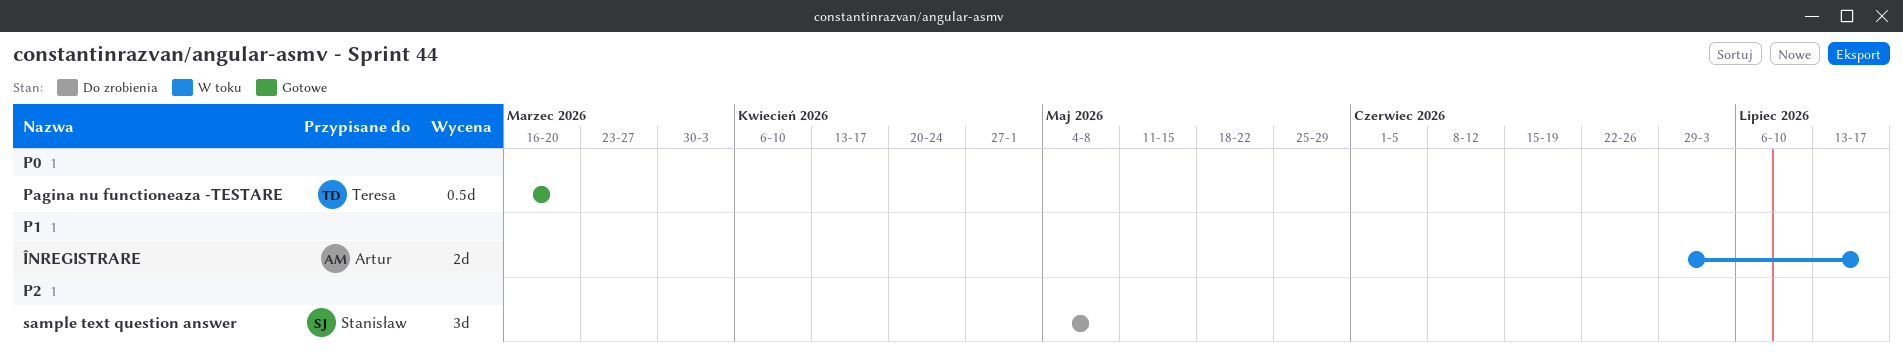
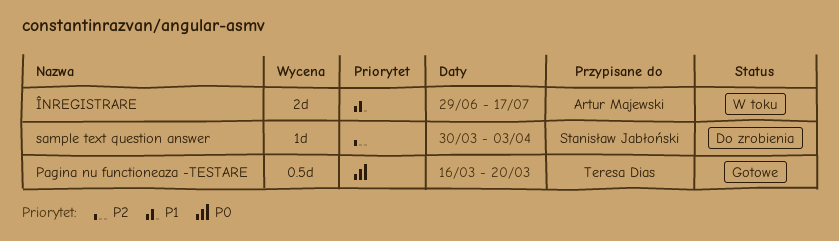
sample text question answer, estimate: 3d -> 1d
sample text question answer, start: May 4 -> Mar 30
sample text question answer, due: May 8 -> Apr 3

